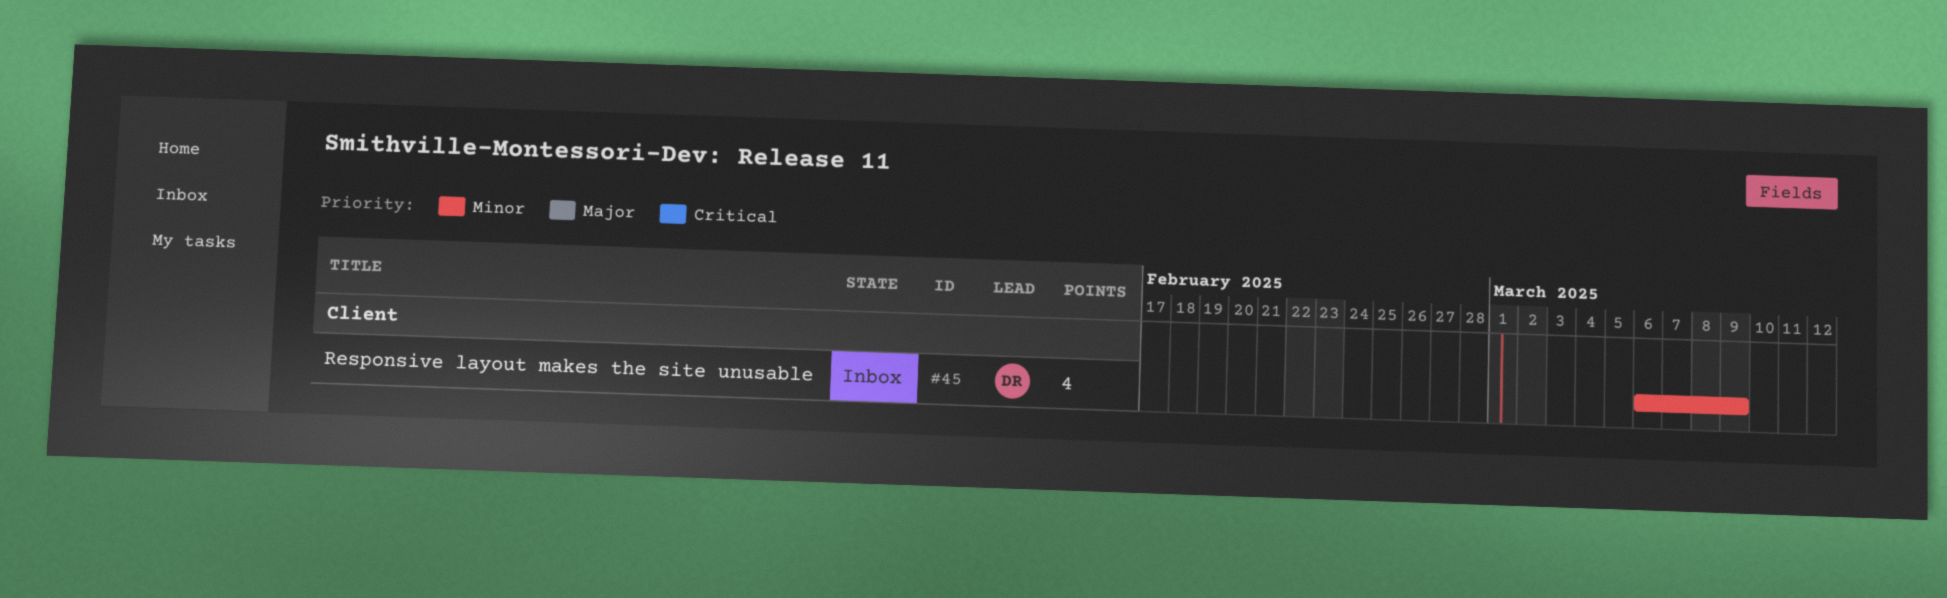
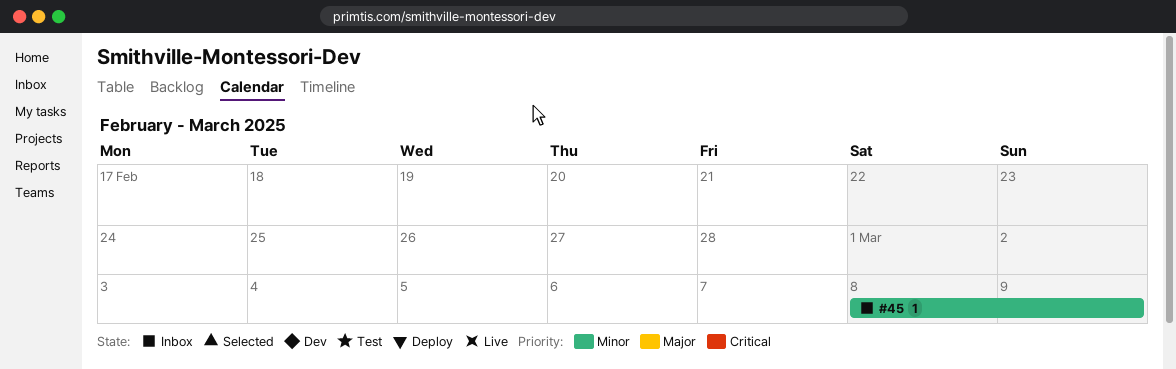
#45, estimate: 4 -> 1
#45, start: Mar 6 -> Mar 8

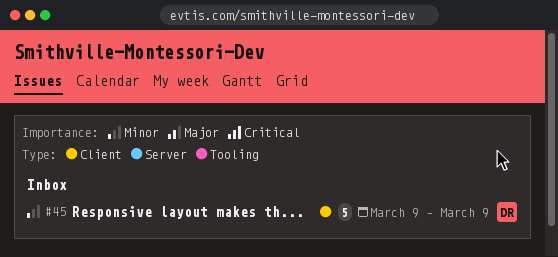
#45, estimate: 1 -> 5
#45, start: Mar 8 -> Mar 9

